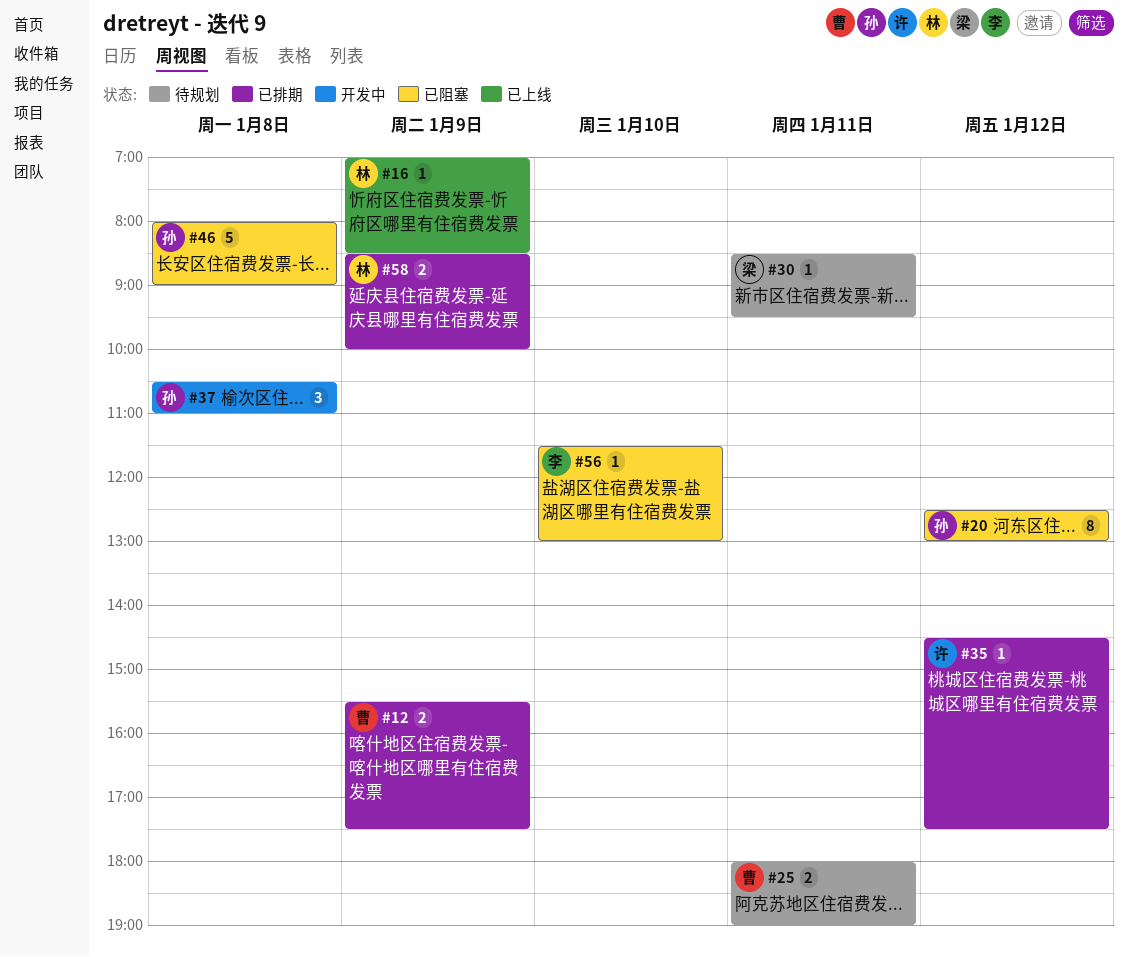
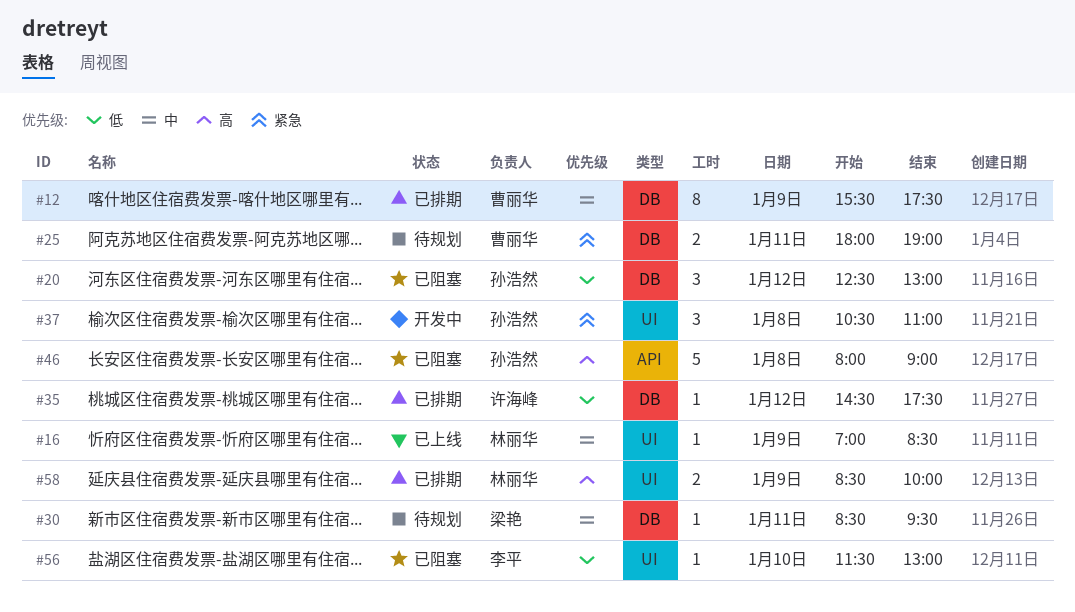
#12, estimate: 2 -> 8
#20, estimate: 8 -> 3

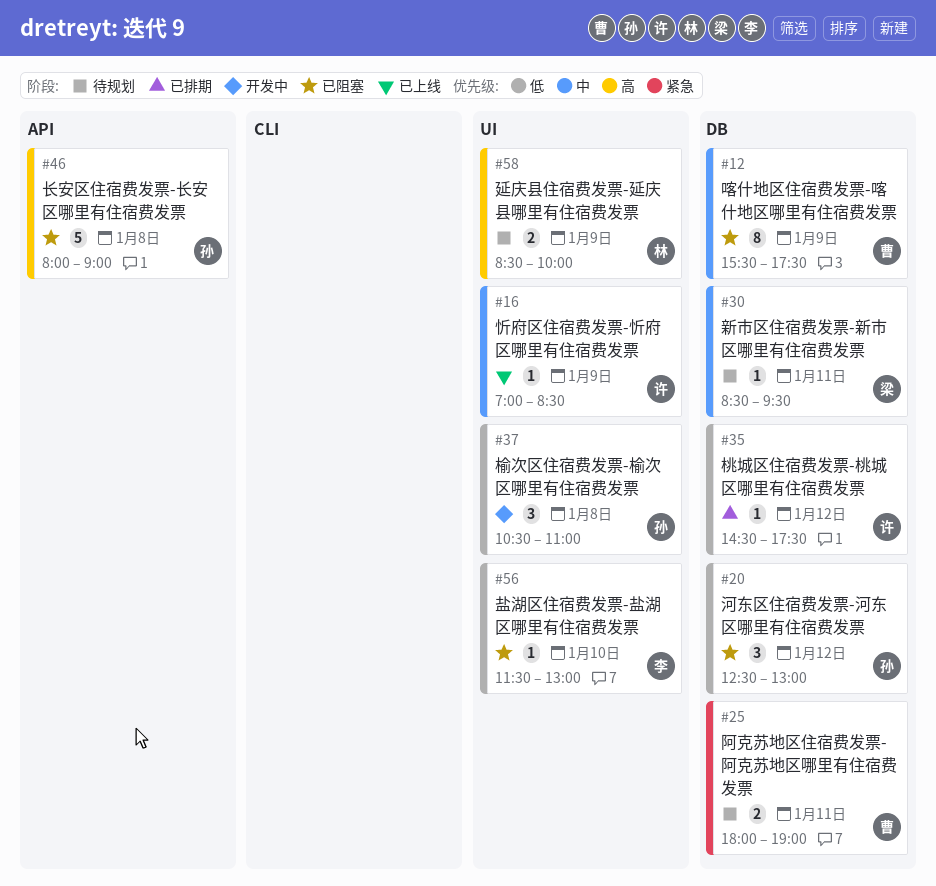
#12, status: 已排期 -> 已阻塞
#16, owner: 林丽华 -> 许海峰
#37, priority: 紧急 -> 低
#58, status: 已排期 -> 待规划

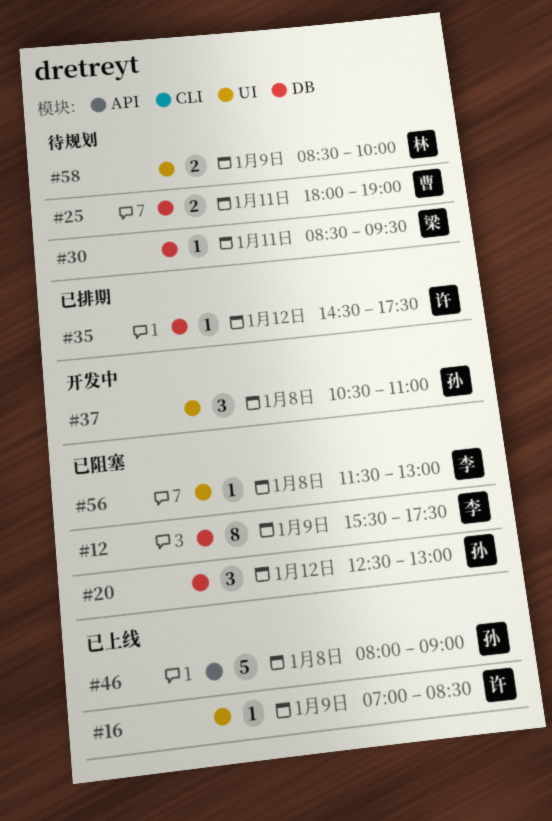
#12, owner: 曹 -> 李
#46, status: 已阻塞 -> 已上线
#56, day: Jan 10 -> Jan 8

